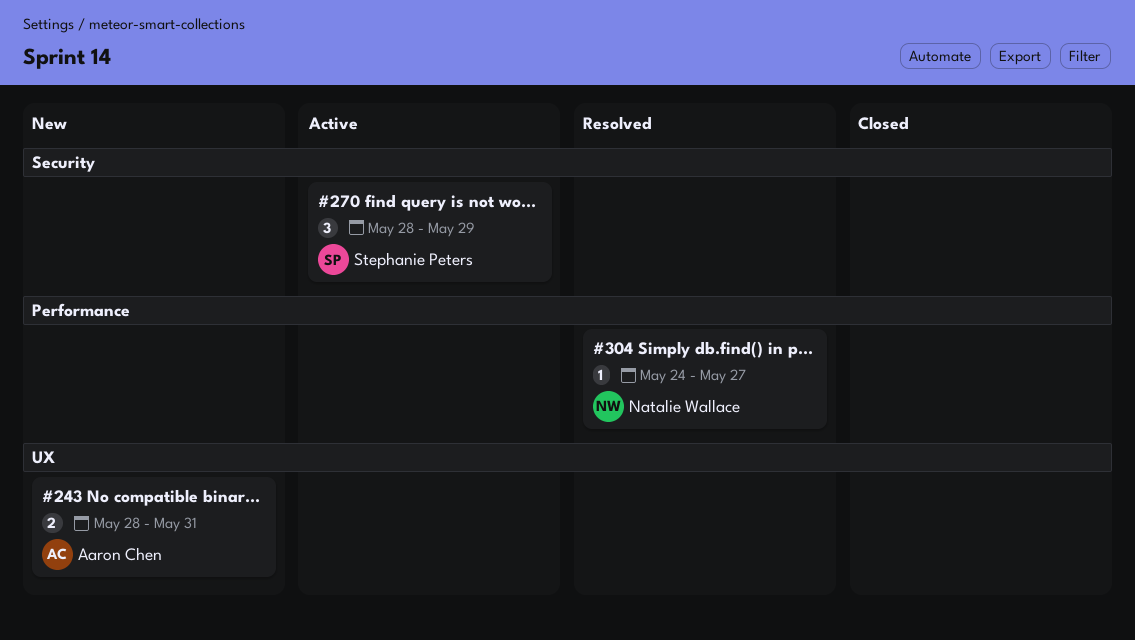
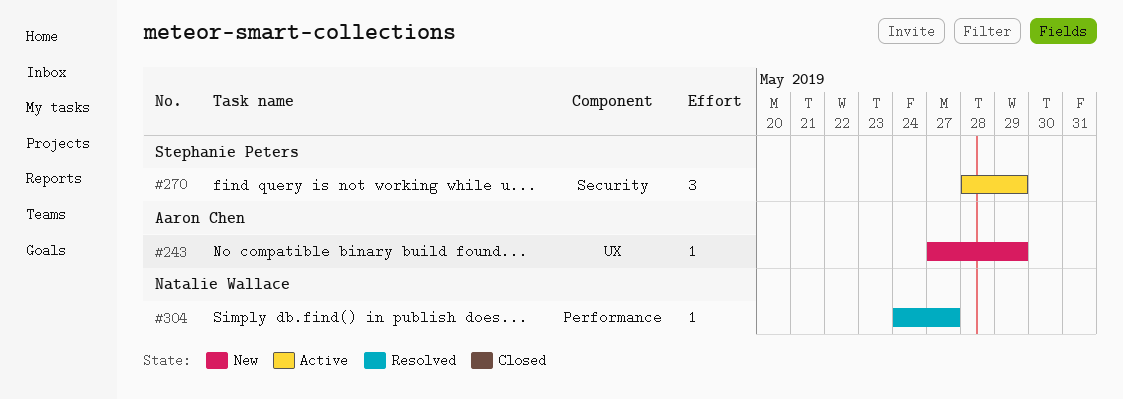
#243, estimate: 2 -> 1
#243, start: May 28 -> May 27
#243, due: May 31 -> May 29

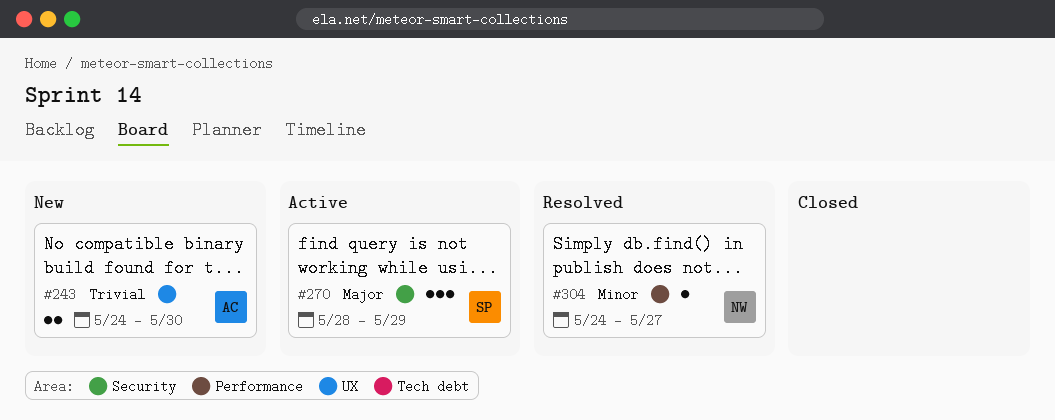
#243, estimate: 1 -> 2
#243, start: May 27 -> May 24
#243, due: May 29 -> May 30

